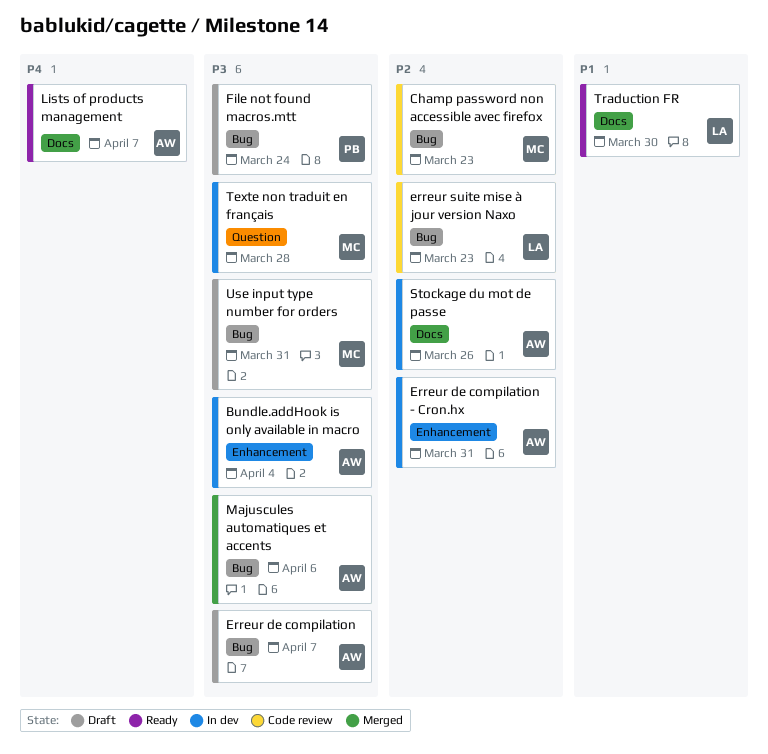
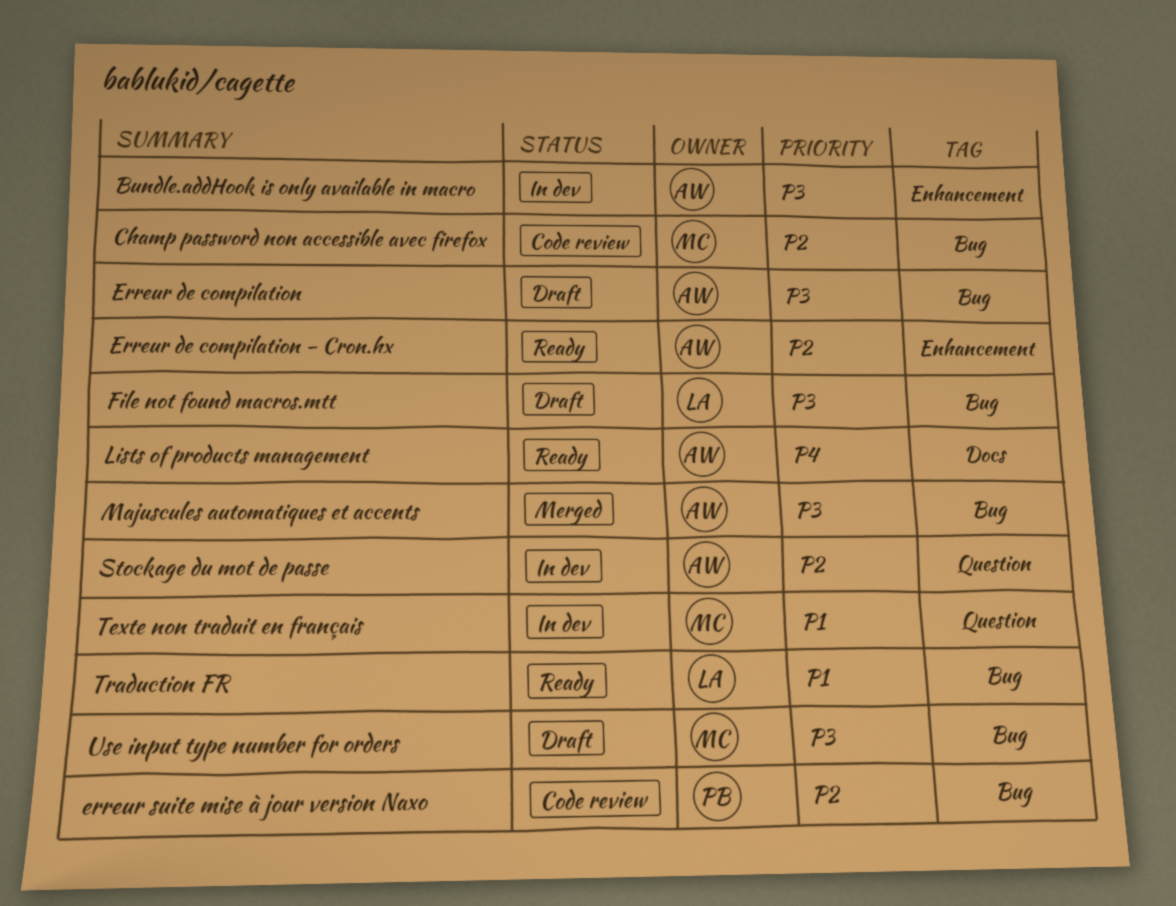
Erreur de compilation - Cron.hx, status: In dev -> Ready
erreur suite mise à jour version Naxo, owner: LA -> PB
File not found macros.mtt, owner: PB -> LA
Stockage du mot de passe, label: Docs -> Question
Texte non traduit en français, priority: P3 -> P1
Traduction FR, label: Docs -> Bug

